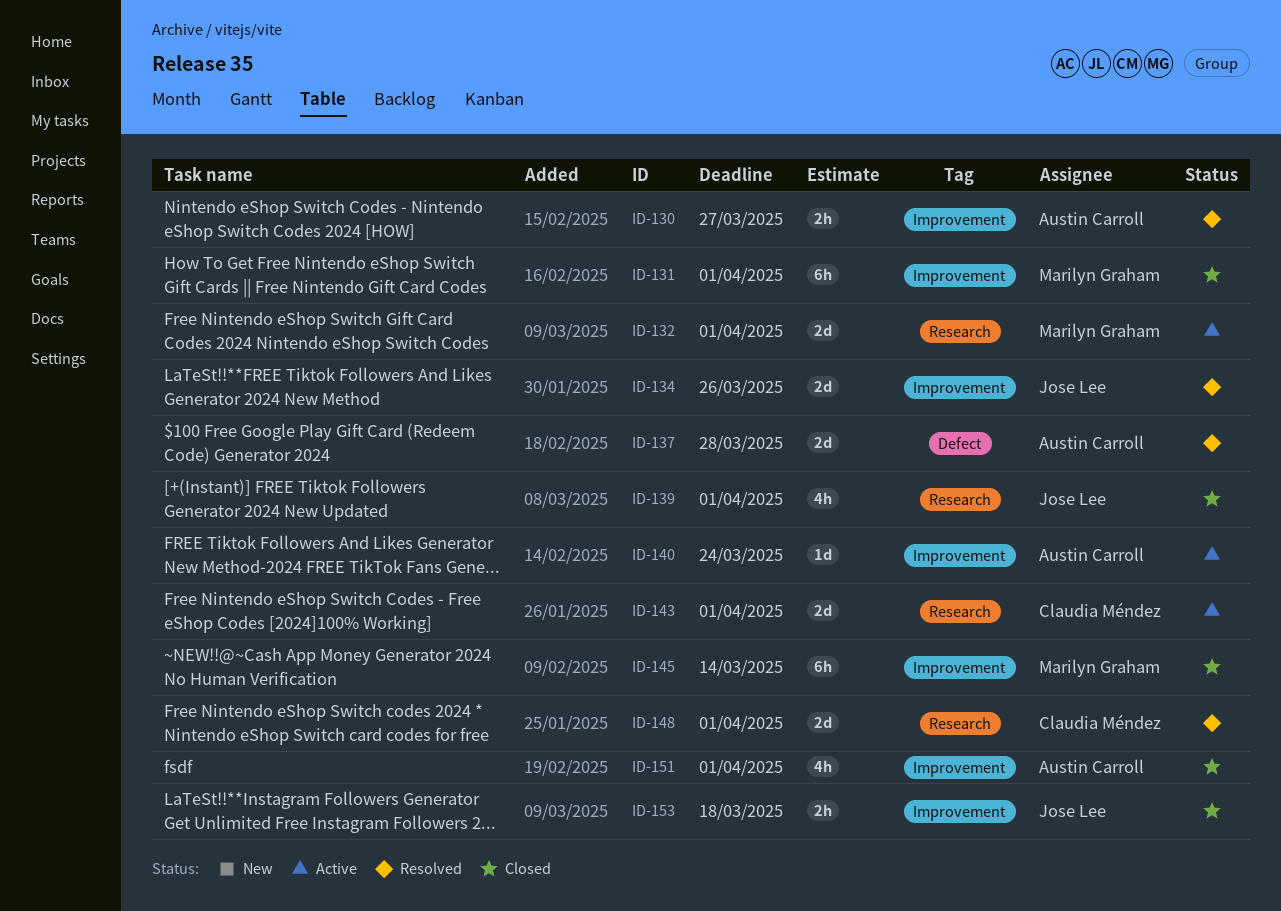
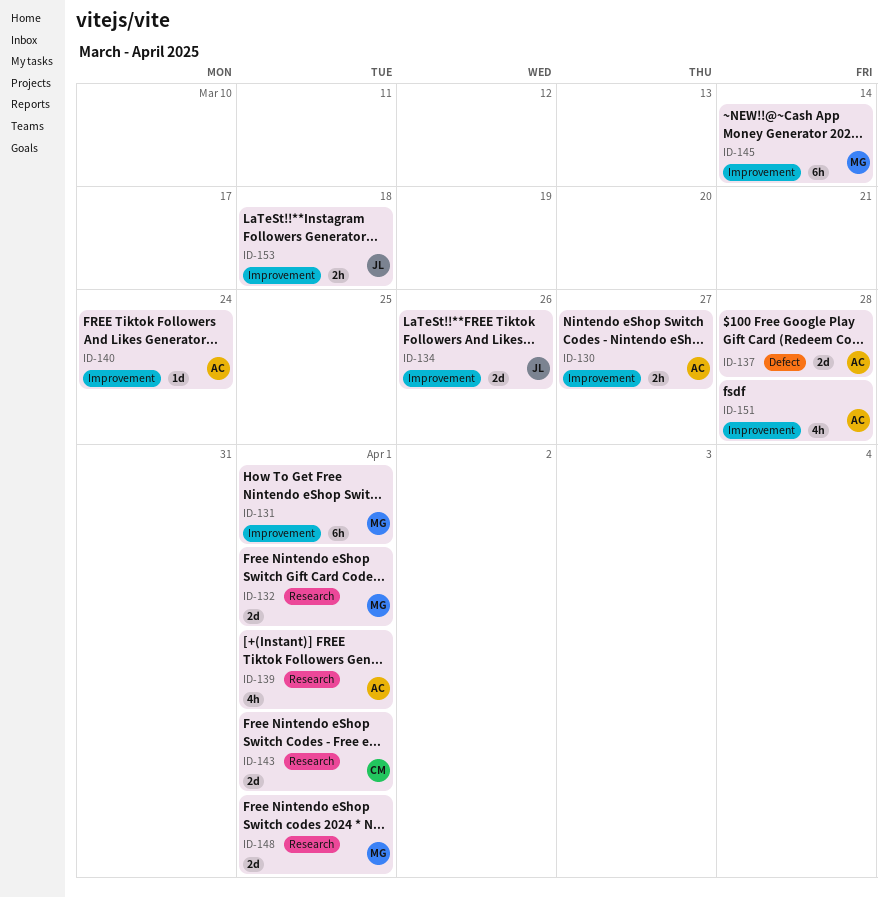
ID-139, owner: Jose Lee -> Austin Carroll
ID-148, owner: Claudia Méndez -> Marilyn Graham
ID-151, due: Apr 1 -> Mar 28

